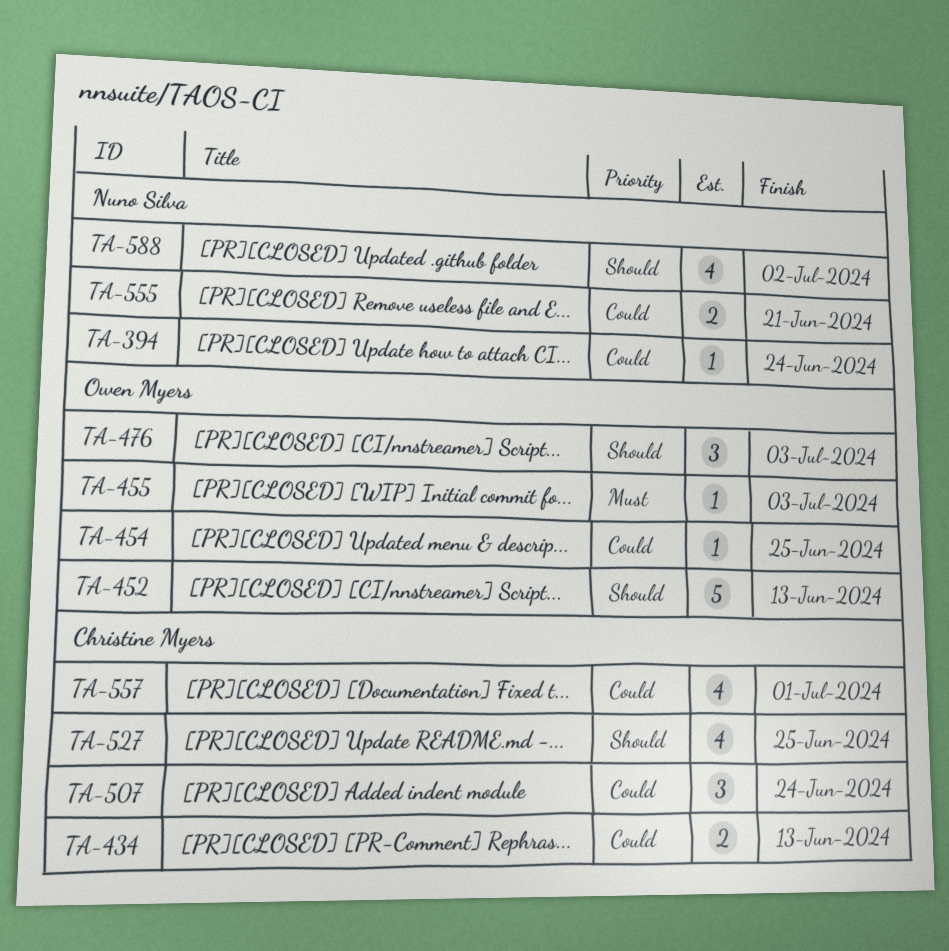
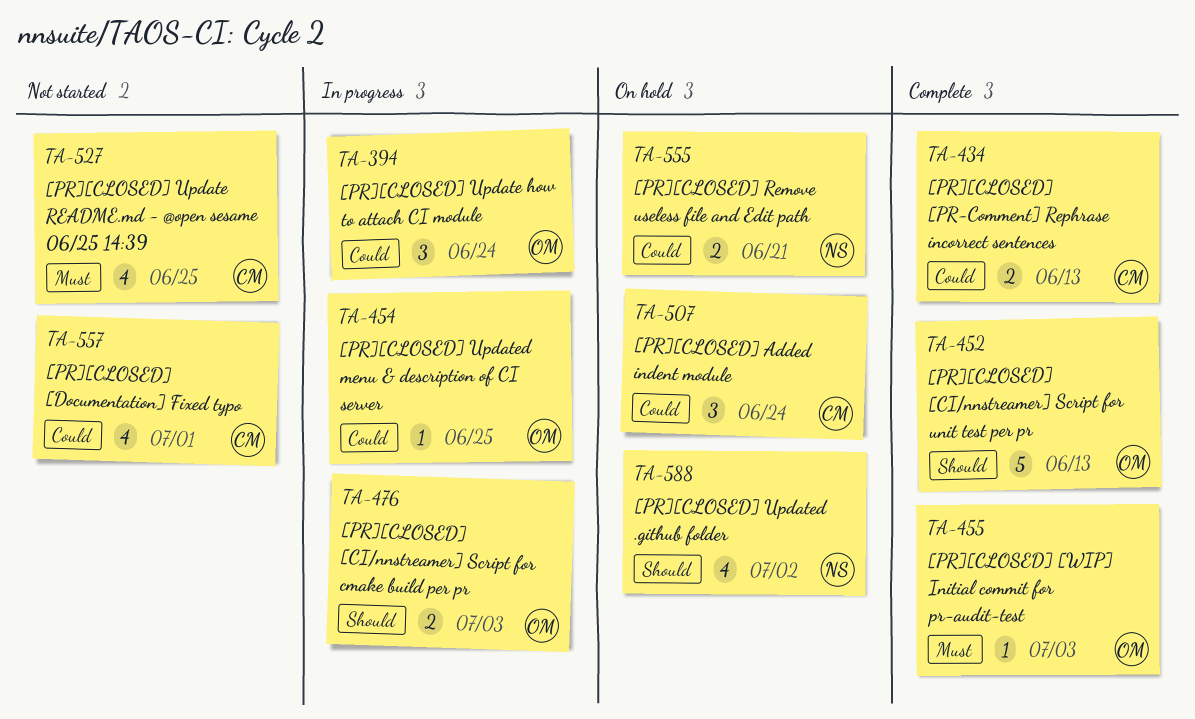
TA-394, owner: Nuno Silva -> Owen Myers
TA-394, estimate: 1 -> 3
TA-476, estimate: 3 -> 2
TA-527, priority: Should -> Must

